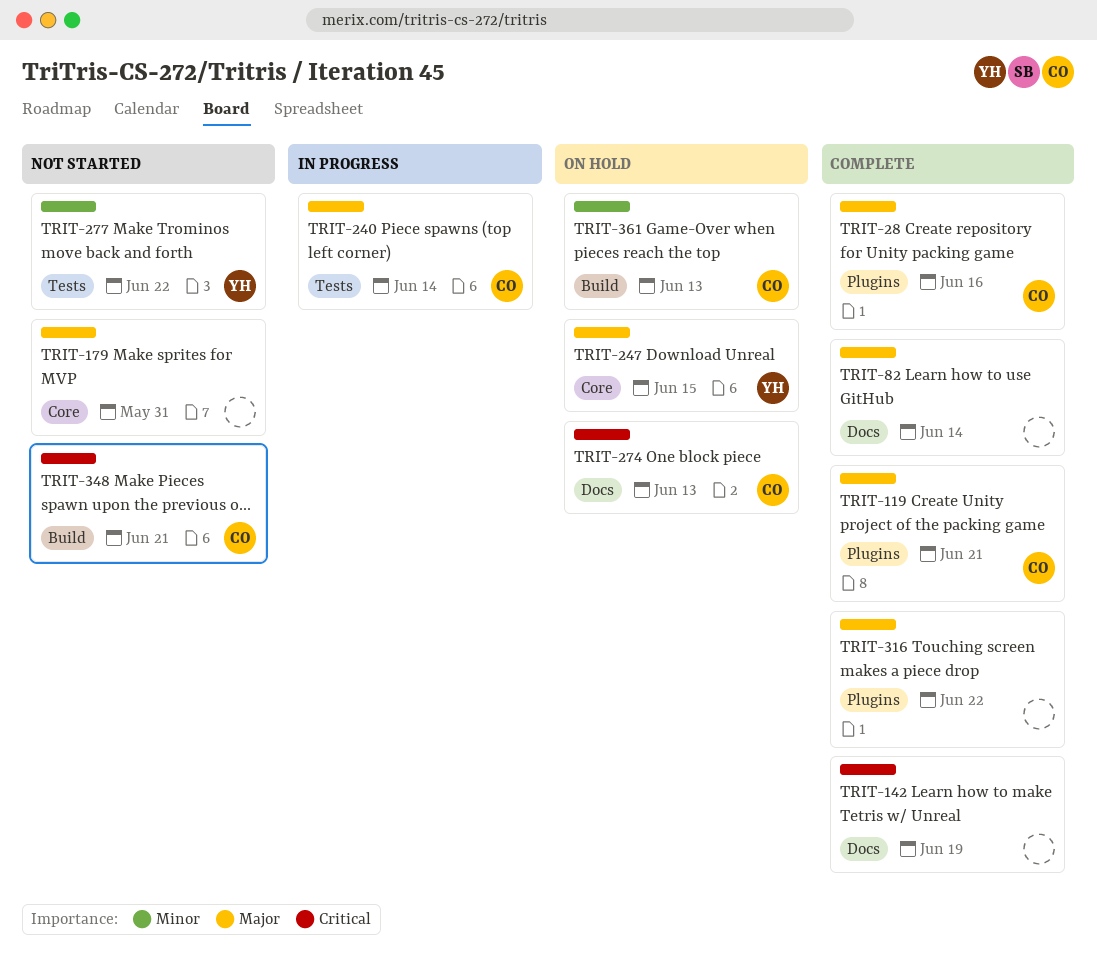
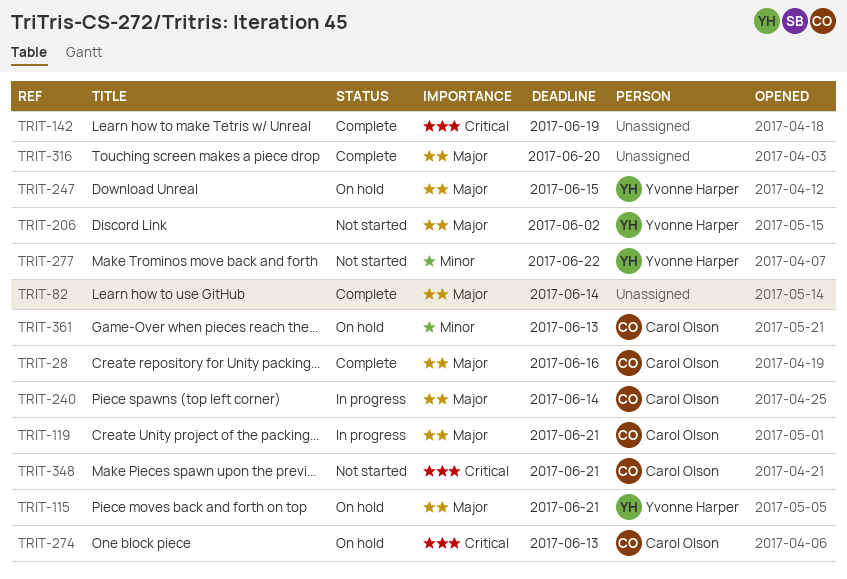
TRIT-115: none -> present
TRIT-119, status: Complete -> In progress
TRIT-179: present -> none
TRIT-206: none -> present
TRIT-316, due: Jun 22 -> Jun 20

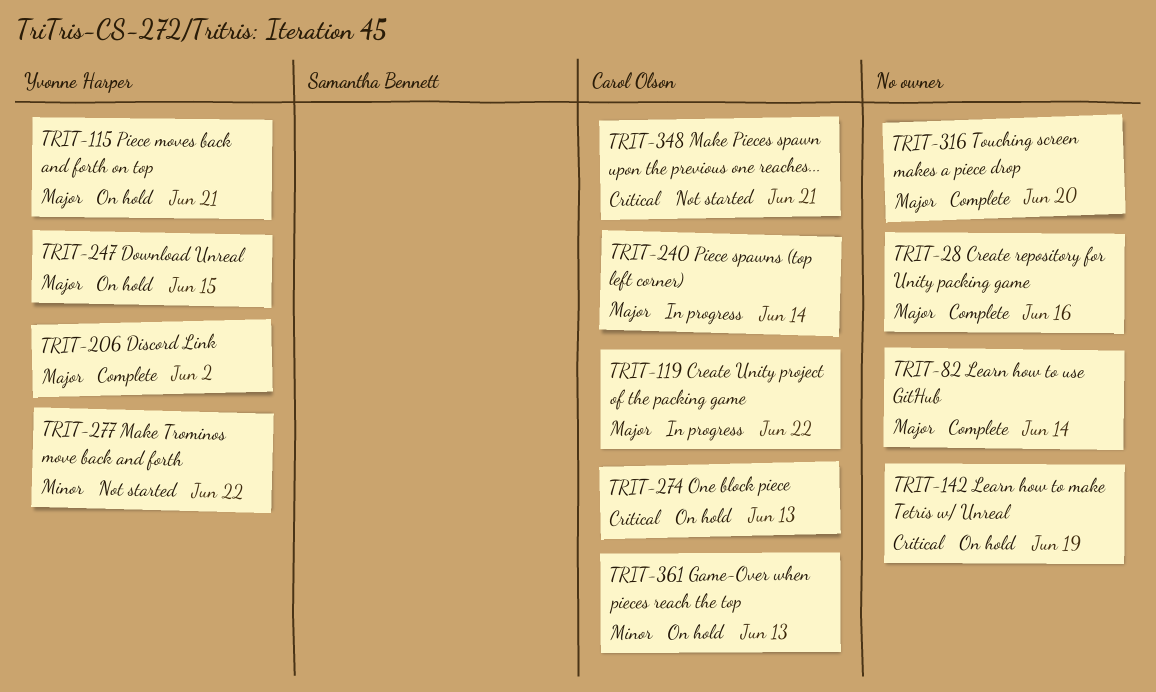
TRIT-28, owner: Carol Olson -> none
TRIT-119, due: Jun 21 -> Jun 22
TRIT-142, status: Complete -> On hold
TRIT-206, status: Not started -> Complete

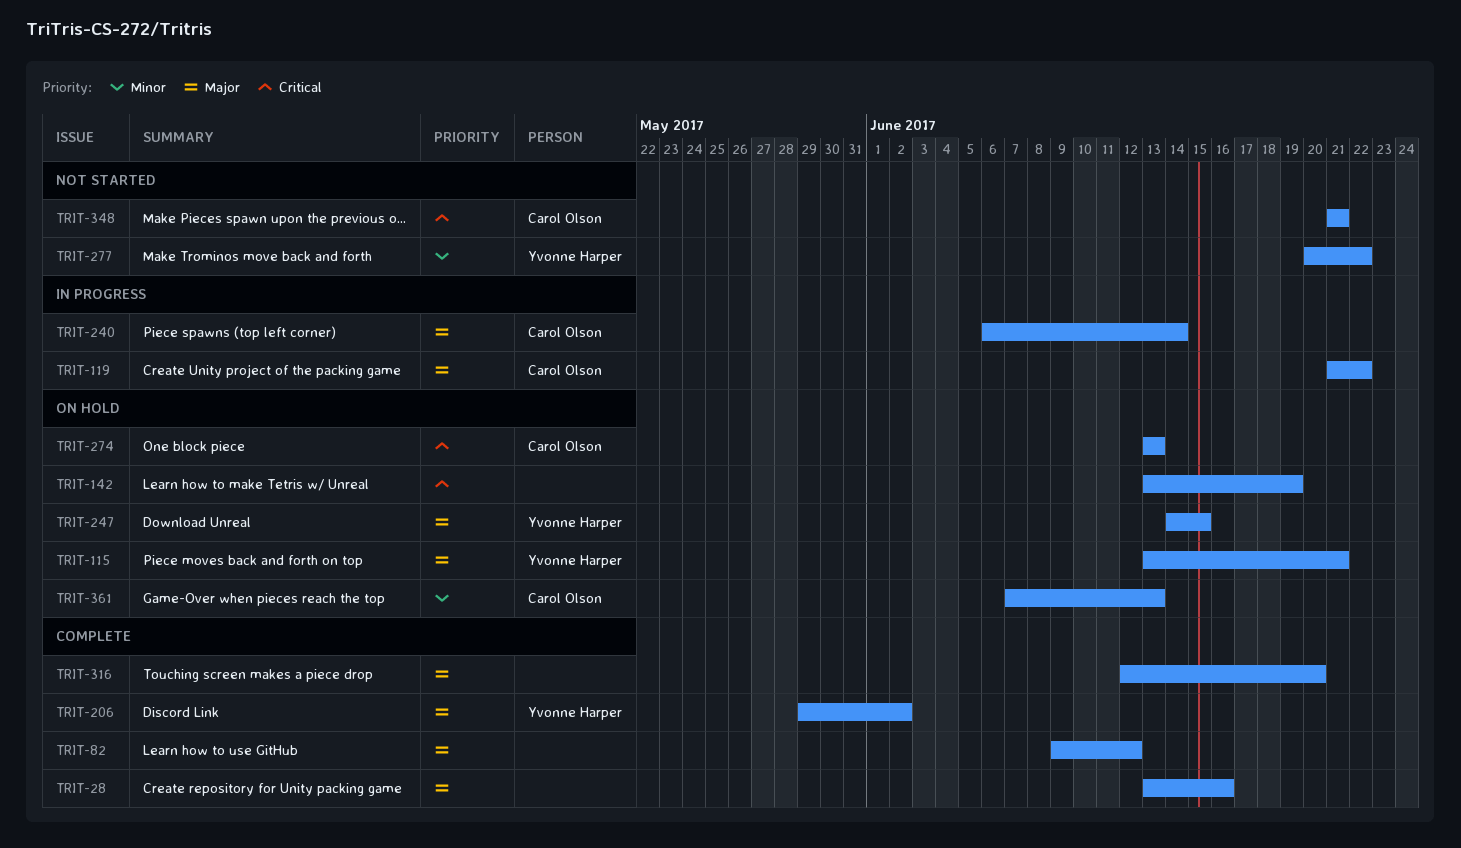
TRIT-82, due: Jun 14 -> Jun 12

